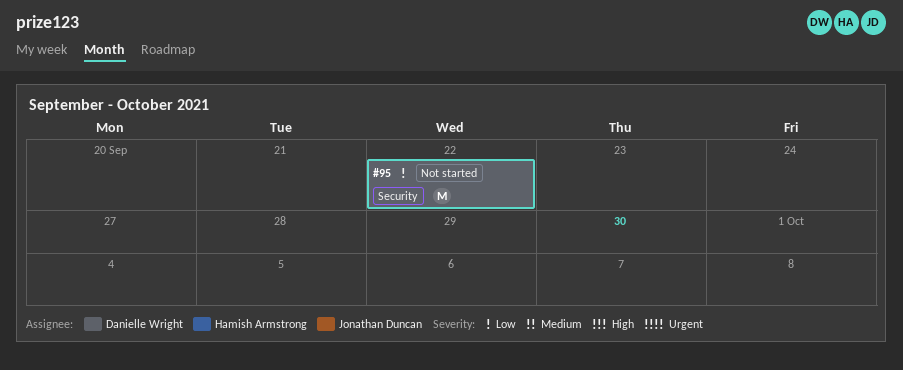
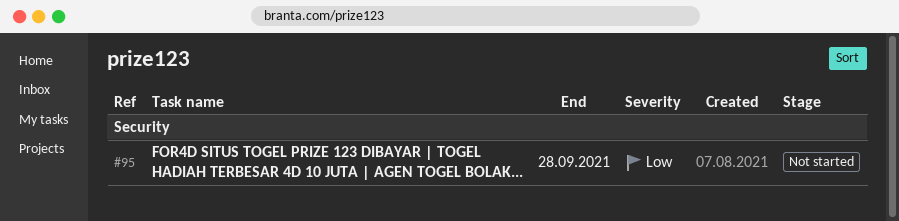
#95, due: Sep 22 -> Sep 28

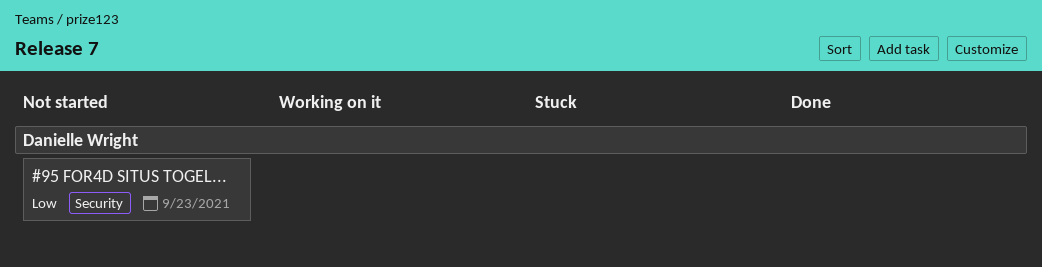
#95, due: Sep 28 -> Sep 23

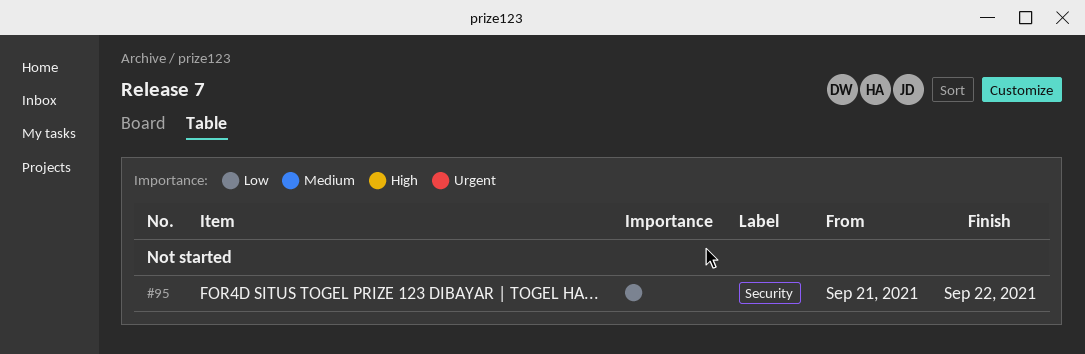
#95, due: Sep 23 -> Sep 22

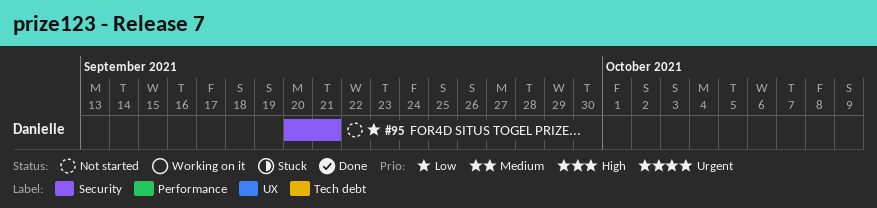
#95, start: Sep 21 -> Sep 20
#95, due: Sep 22 -> Sep 21

